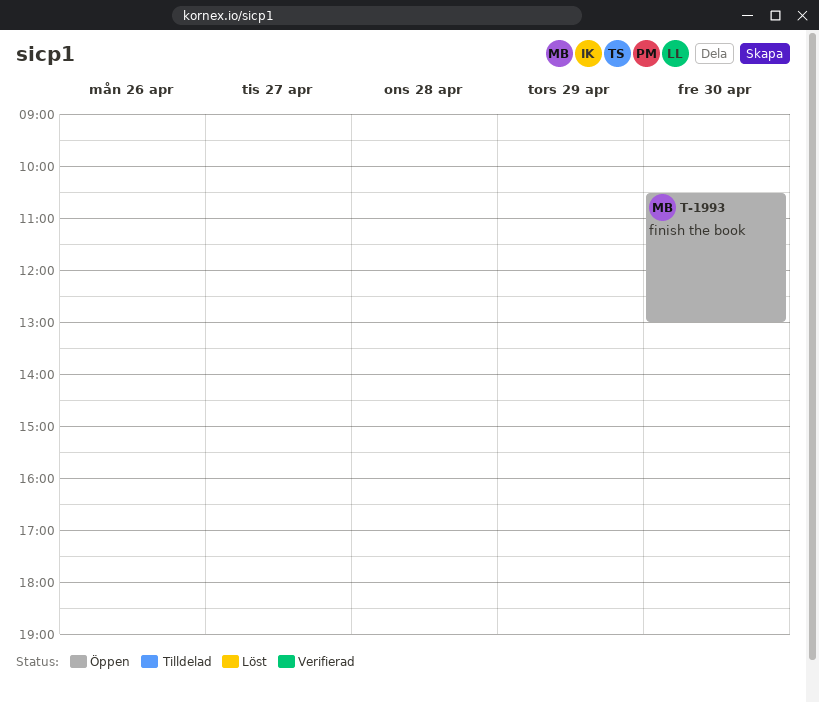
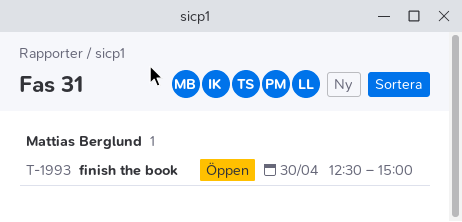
T-1993, begins: 10:30 -> 12:30
T-1993, ends: 13:00 -> 15:00

